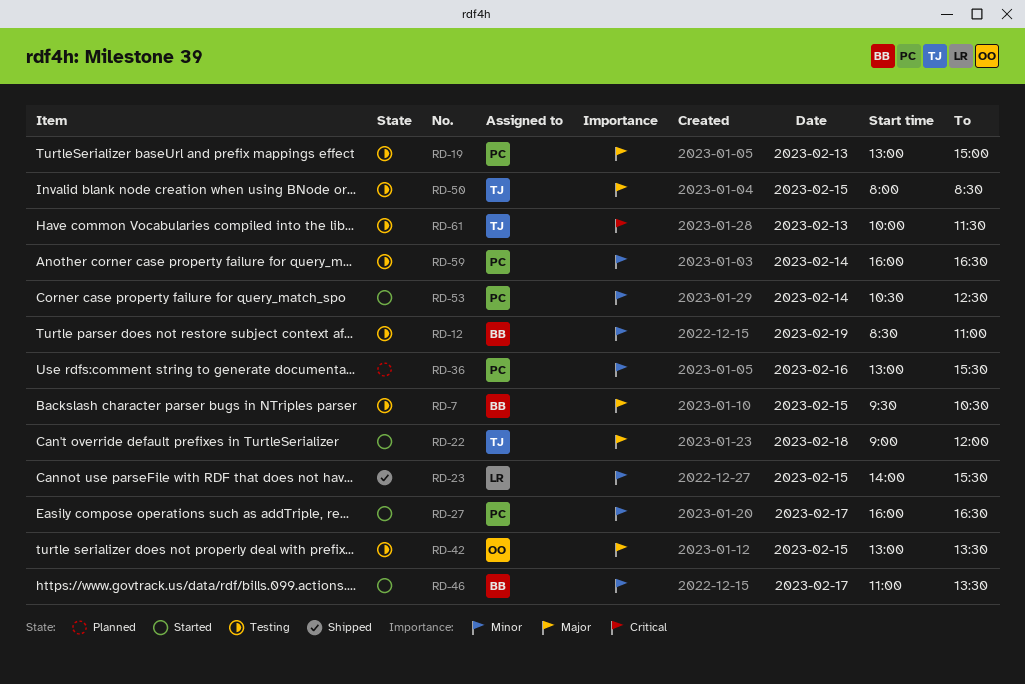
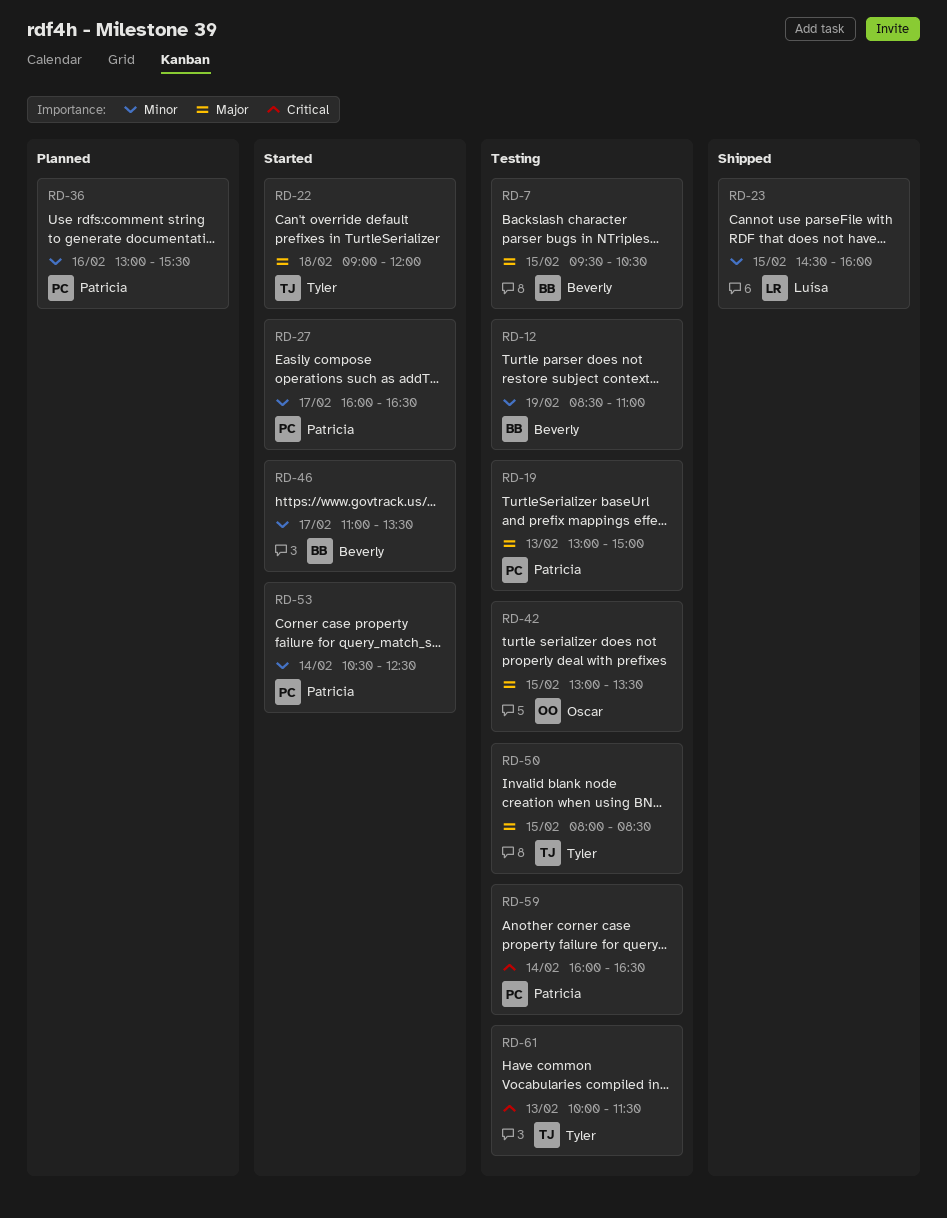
RD-23, begins: 14:00 -> 14:30
RD-23, ends: 15:30 -> 16:00
RD-59, priority: Minor -> Critical

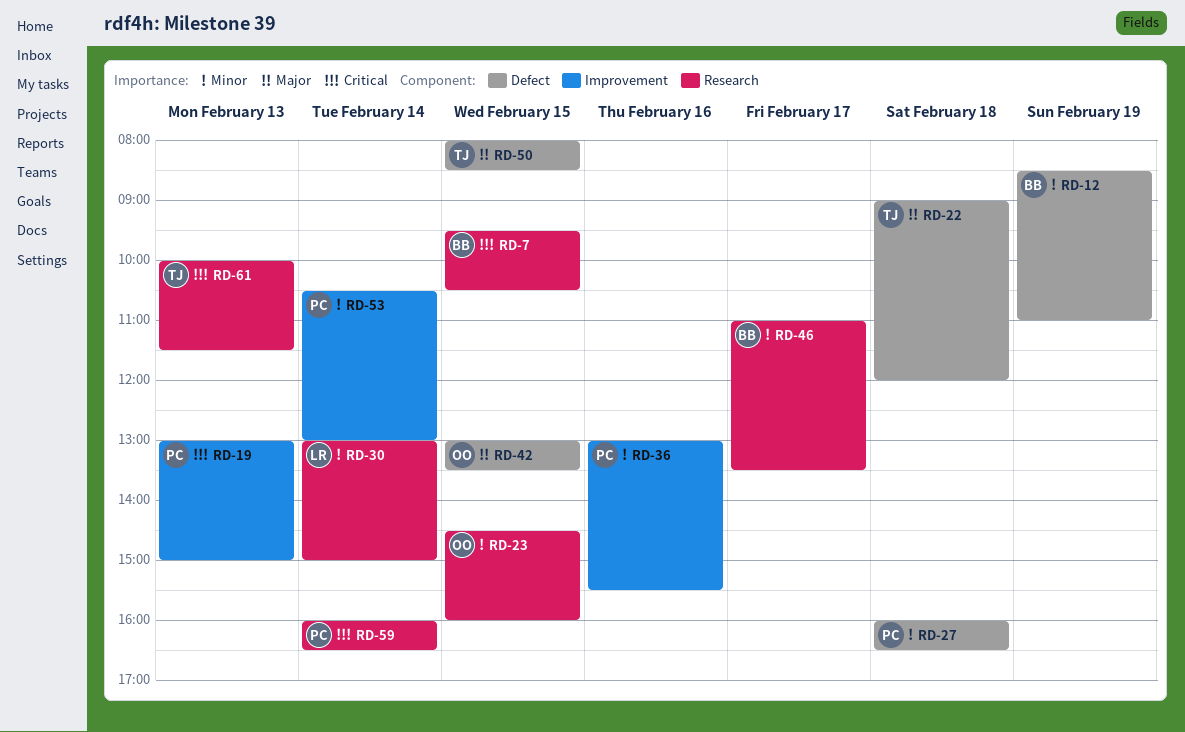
RD-7, priority: Major -> Critical
RD-19, priority: Major -> Critical
RD-23, owner: Luísa -> Oscar
RD-27, day: Feb 17 -> Feb 18
RD-30: none -> present
RD-53, ends: 12:30 -> 13:00

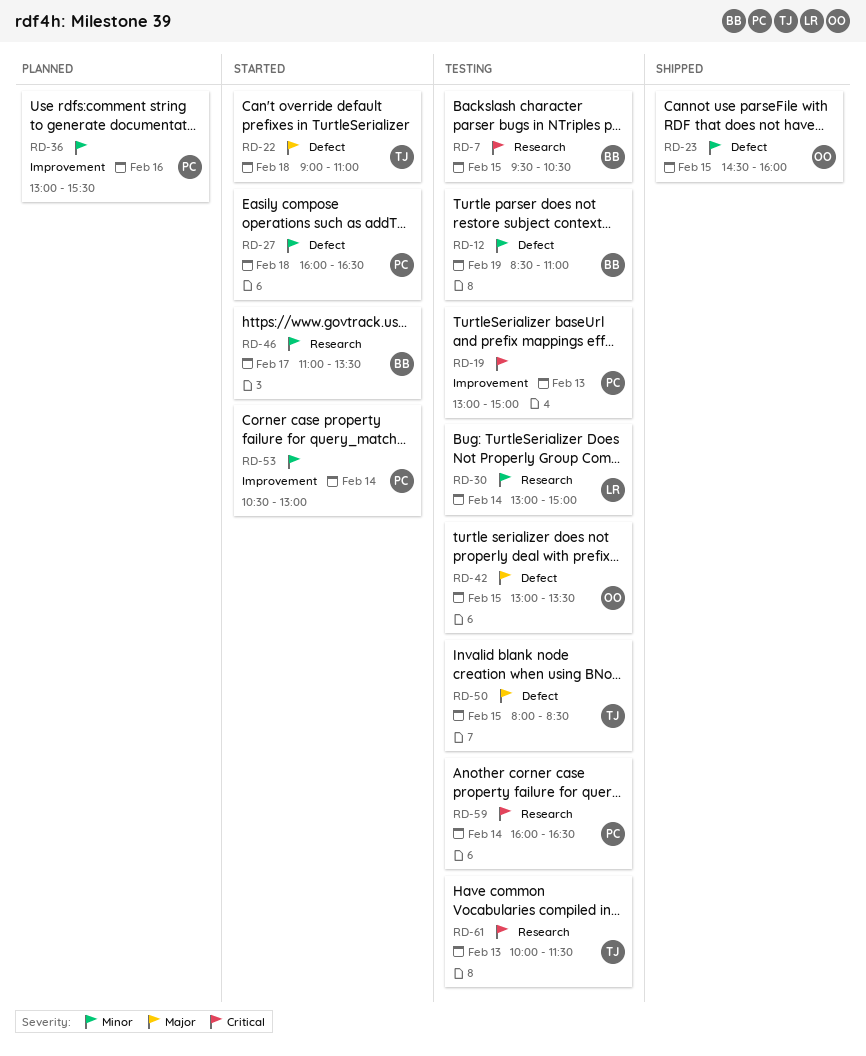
RD-22, ends: 12:00 -> 11:00
RD-23, label: Research -> Defect

